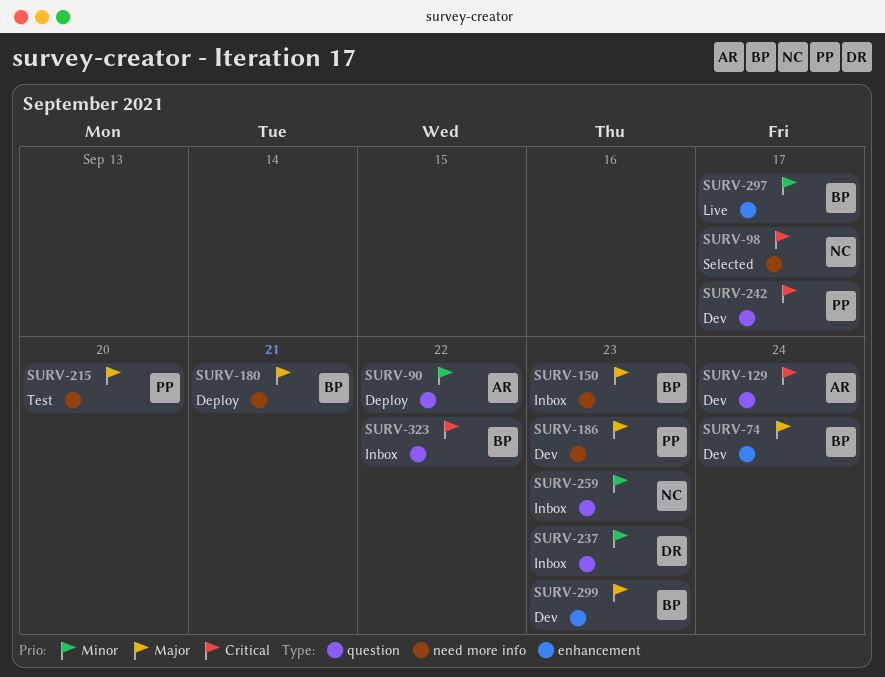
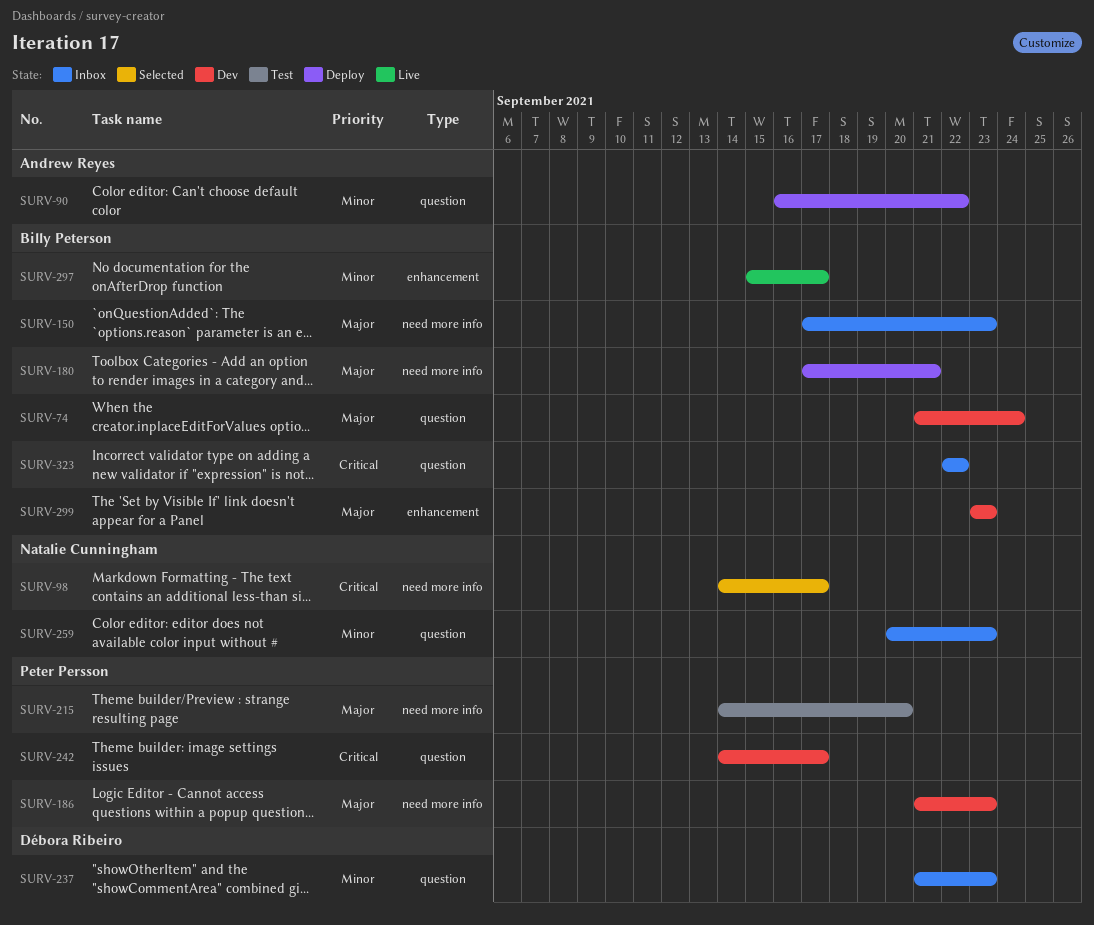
SURV-74, label: enhancement -> question
SURV-129: present -> none

